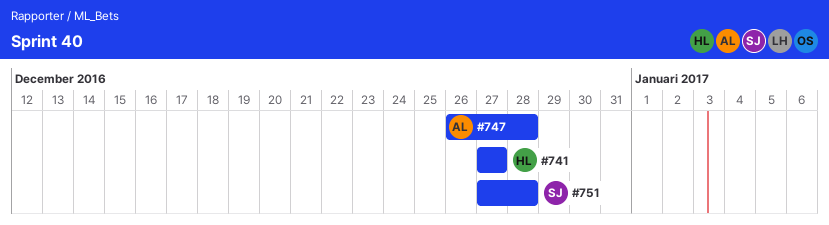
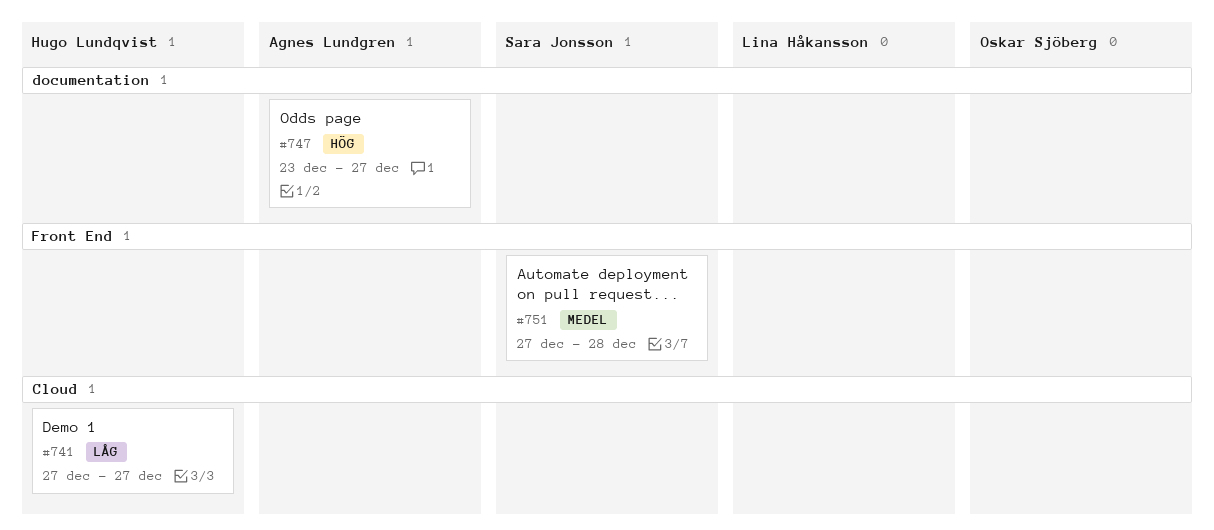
#747, start: Dec 26 -> Dec 23
#747, due: Dec 28 -> Dec 27

